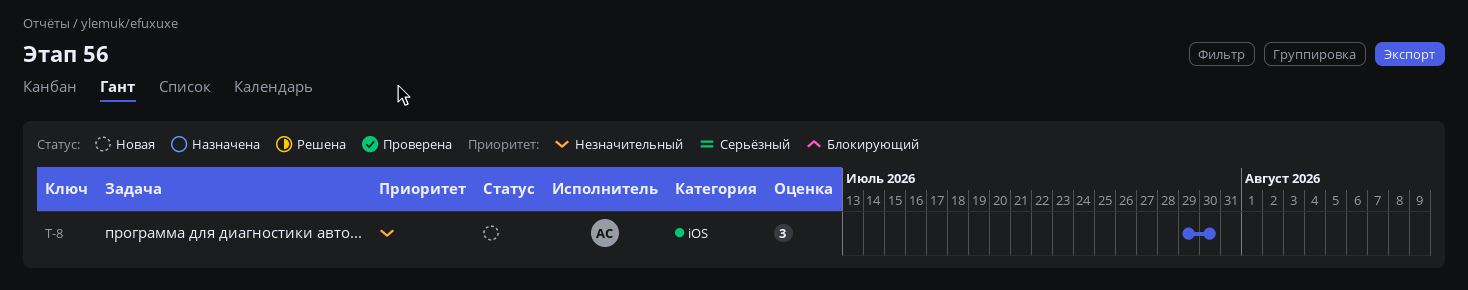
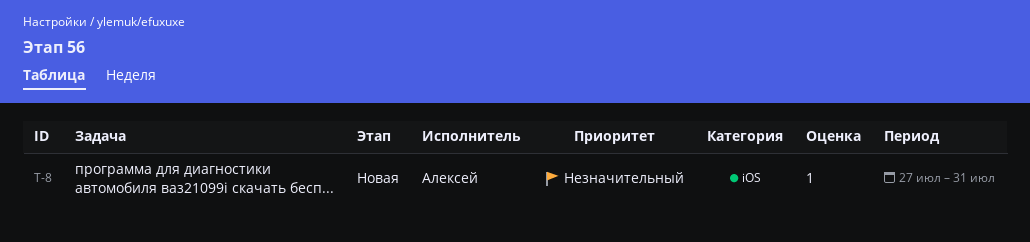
T-8, estimate: 3 -> 1
T-8, start: Jul 29 -> Jul 27
T-8, due: Jul 30 -> Jul 31

